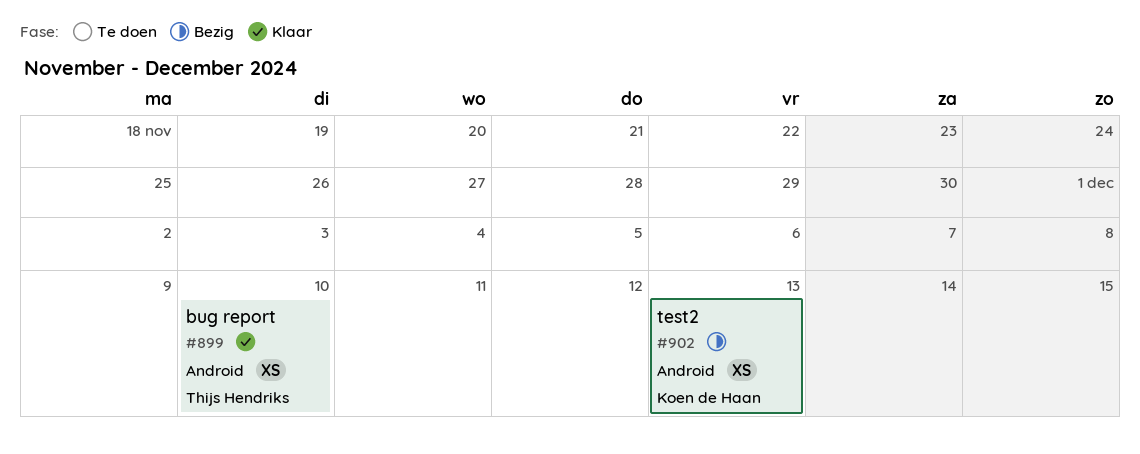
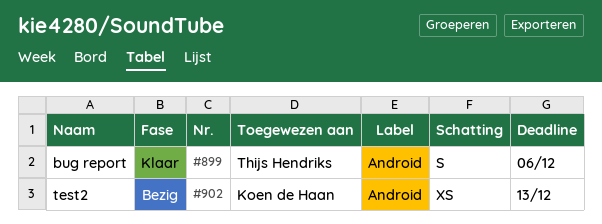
#899, estimate: XS -> S
#899, due: Dec 10 -> Dec 6

